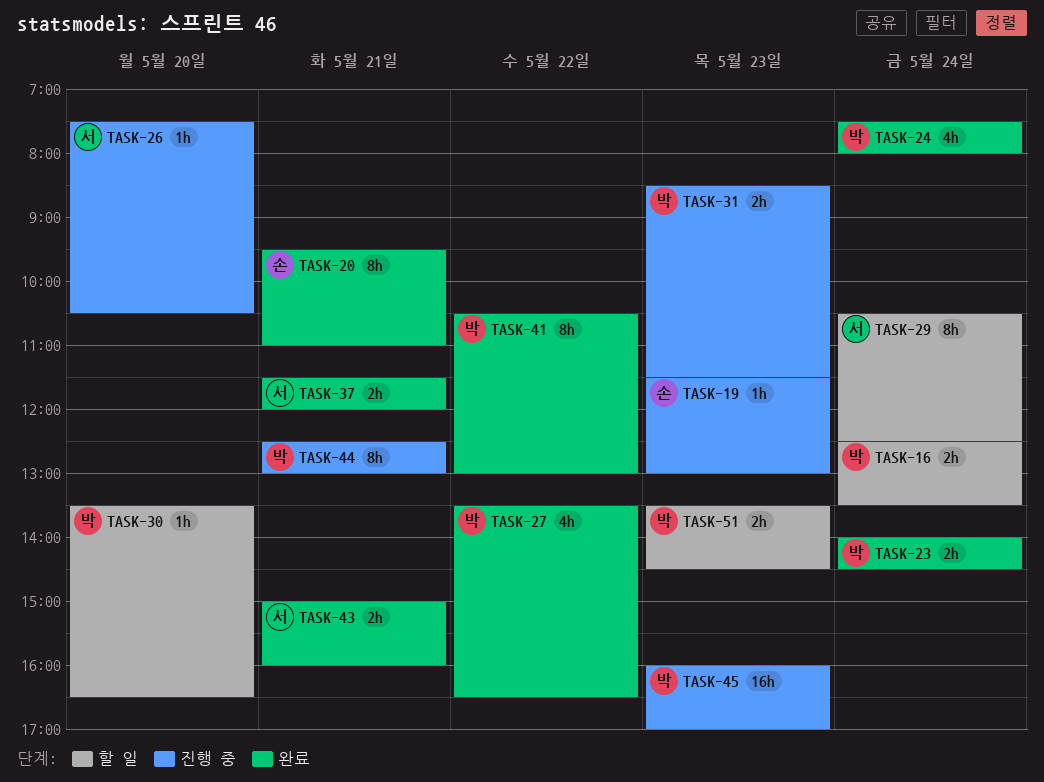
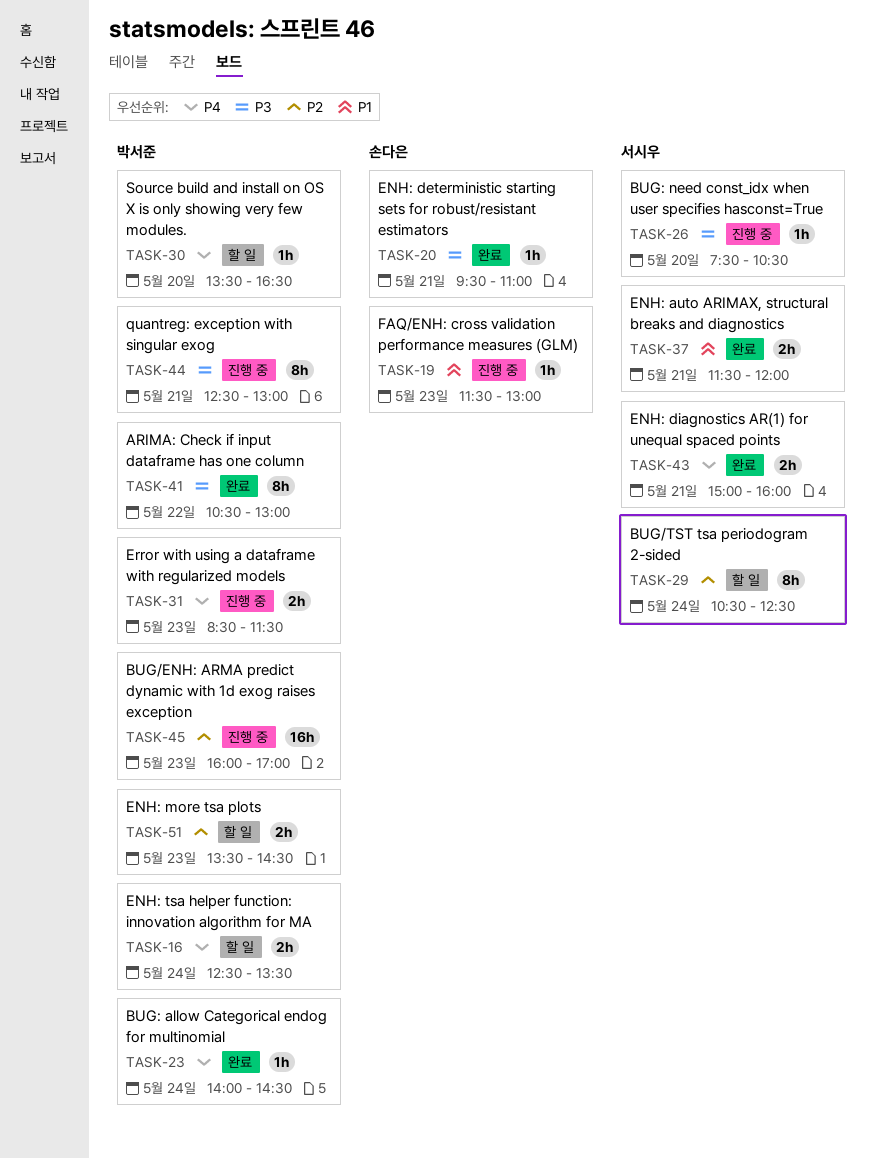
TASK-20, estimate: 8h -> 1h
TASK-23, estimate: 2h -> 1h
TASK-24: present -> none
TASK-27: present -> none

